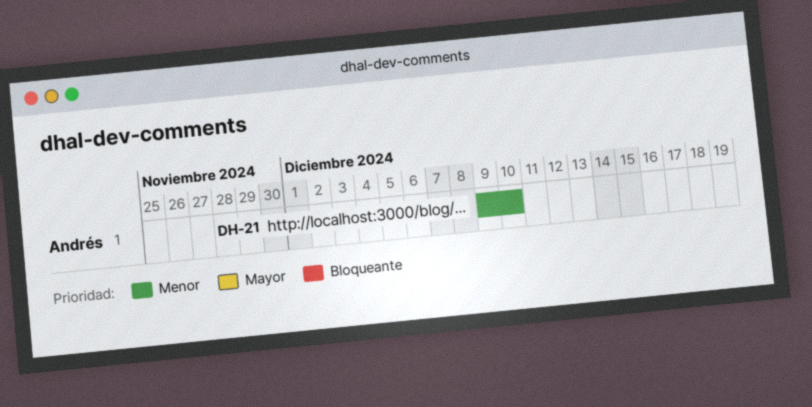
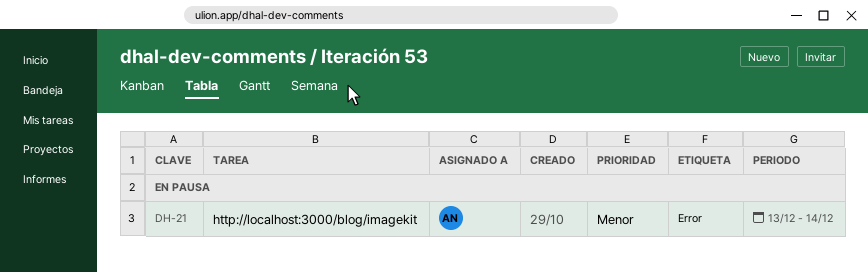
DH-21, start: Dec 9 -> Dec 13
DH-21, due: Dec 10 -> Dec 14

